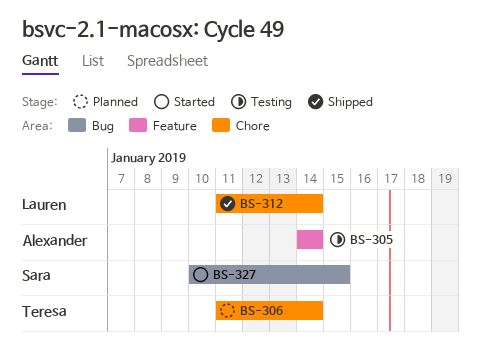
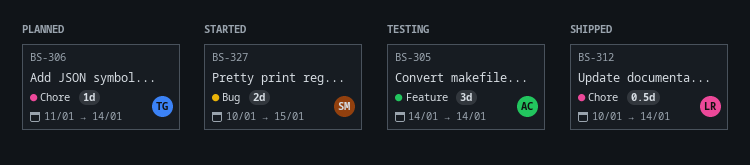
BS-312, start: Jan 11 -> Jan 10

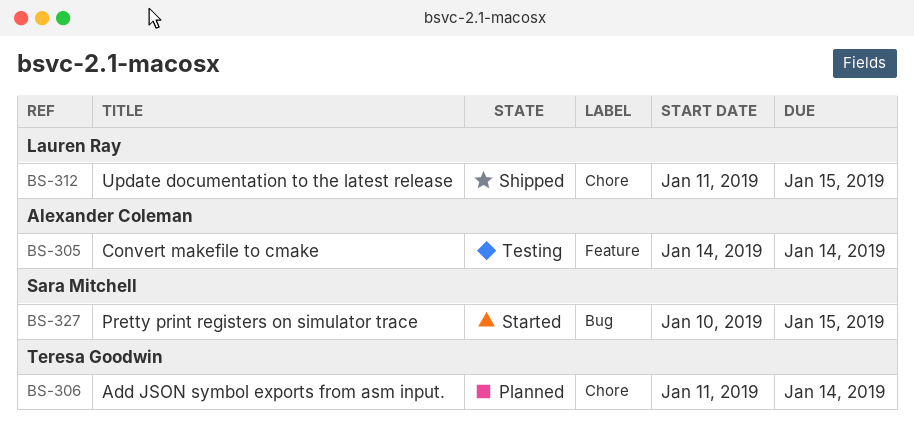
BS-312, start: Jan 10 -> Jan 11
BS-312, due: Jan 14 -> Jan 15

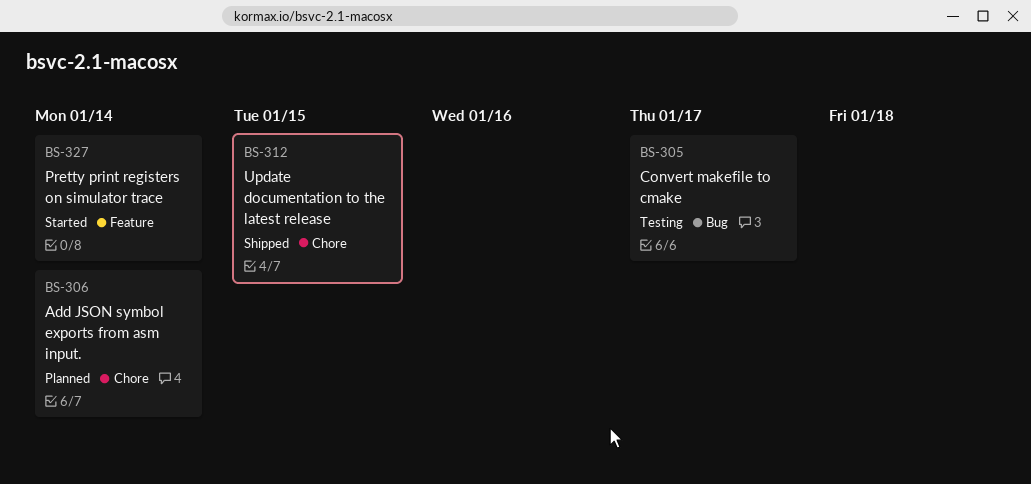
BS-305, label: Feature -> Bug
BS-305, due: Jan 14 -> Jan 17
BS-327, label: Bug -> Feature
BS-327, due: Jan 15 -> Jan 14

